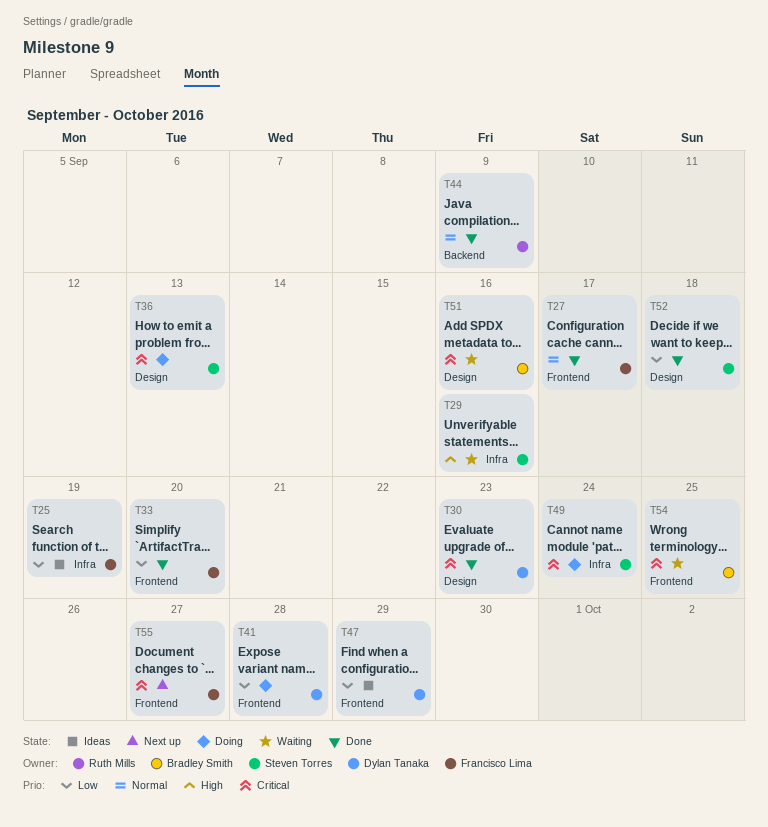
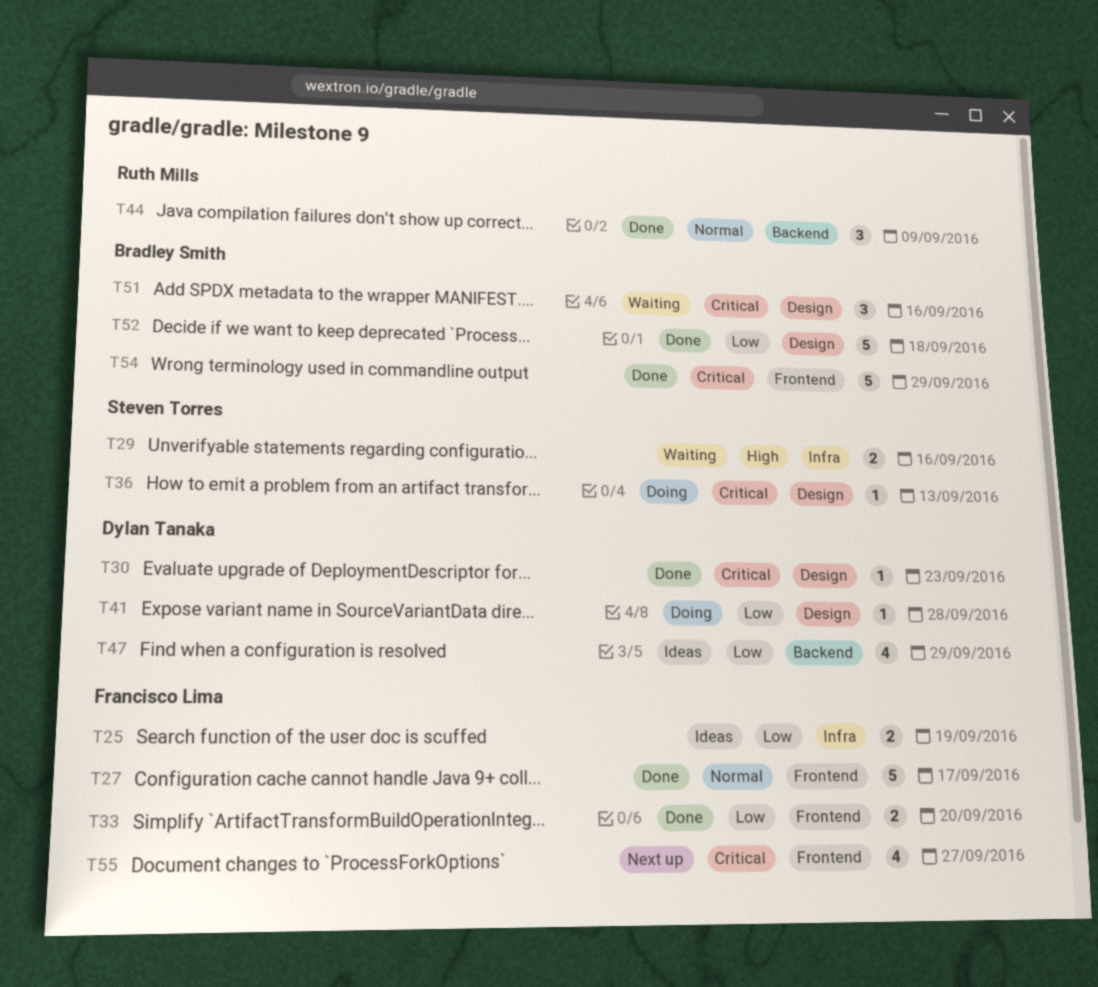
T41, label: Frontend -> Design
T47, label: Frontend -> Backend
T49: present -> none
T52, owner: Steven Torres -> Bradley Smith
T54, status: Waiting -> Done
T54, due: Sep 25 -> Sep 29

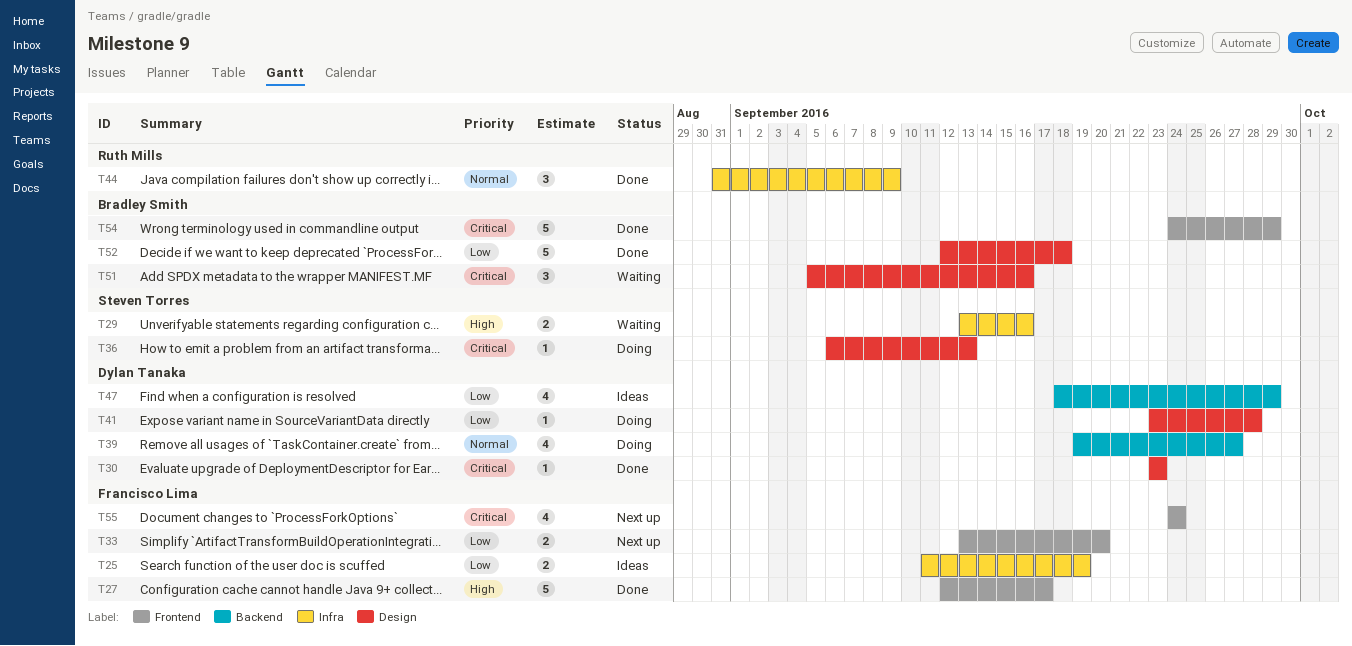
T27, priority: Normal -> High
T33, status: Done -> Next up
T39: none -> present
T44, label: Backend -> Infra
T55, due: Sep 27 -> Sep 24

